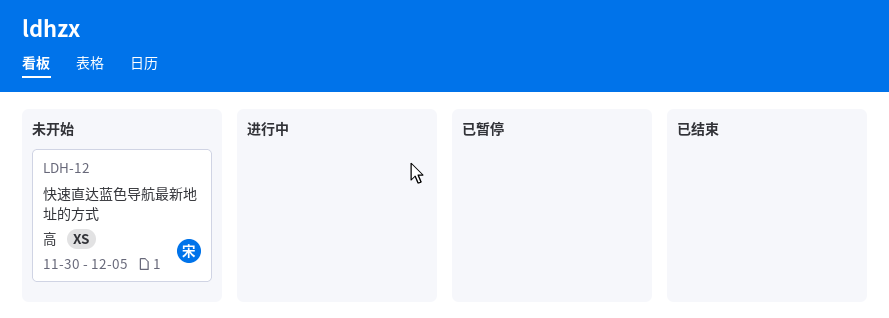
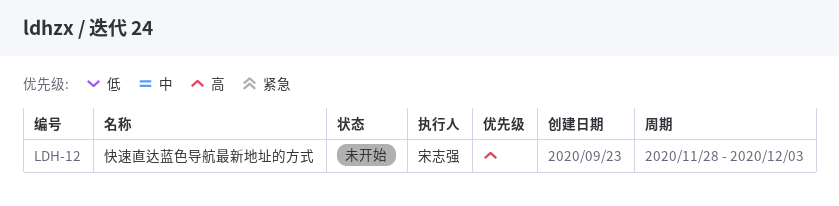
LDH-12, start: Nov 30 -> Nov 28
LDH-12, due: Dec 5 -> Dec 3

